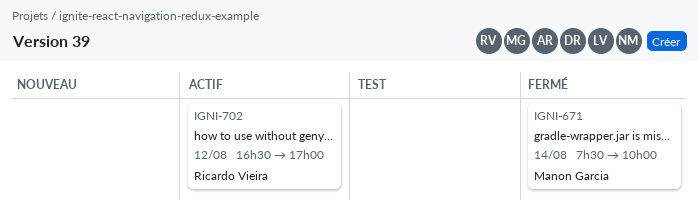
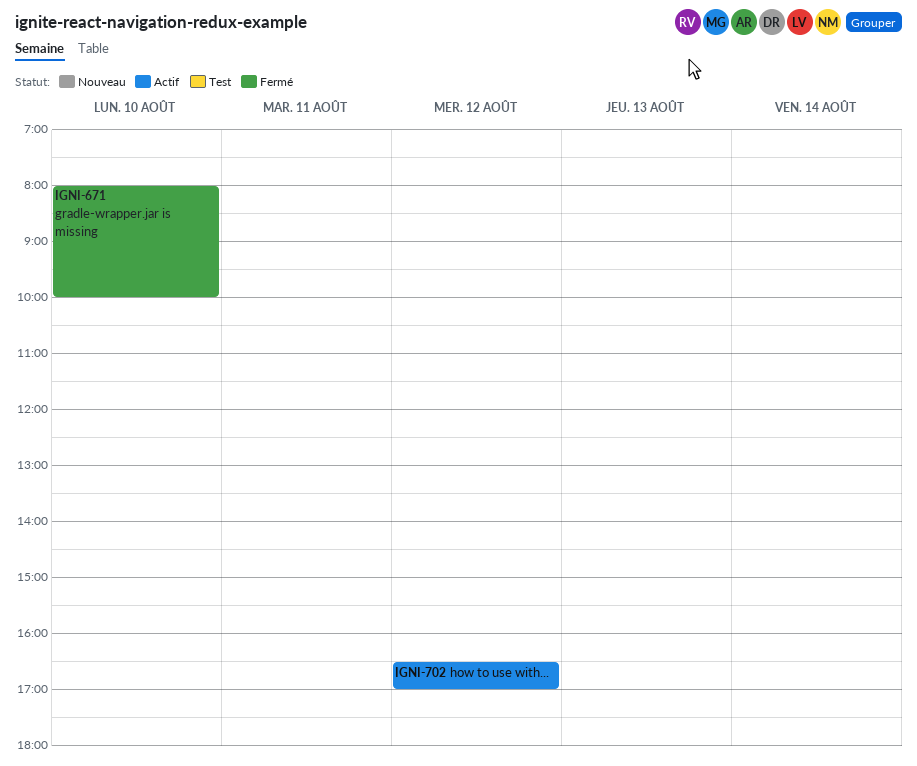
IGNI-671, day: Aug 14 -> Aug 10
IGNI-671, begins: 07:30 -> 08:00

